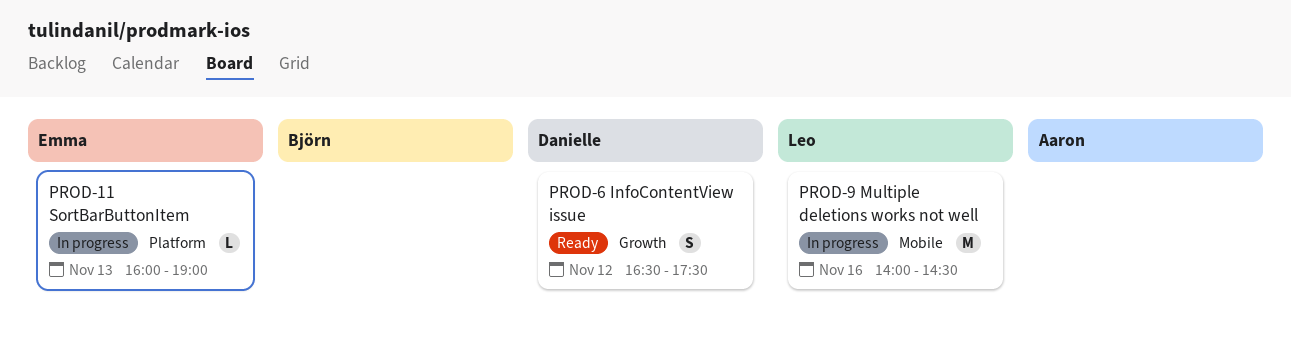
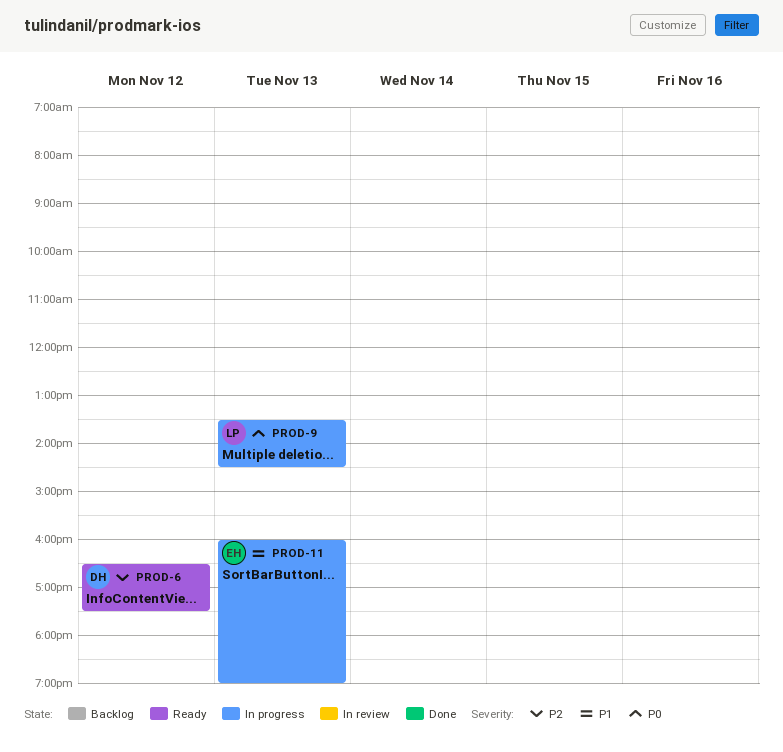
PROD-9, day: Nov 16 -> Nov 13
PROD-9, begins: 14:00 -> 13:30

